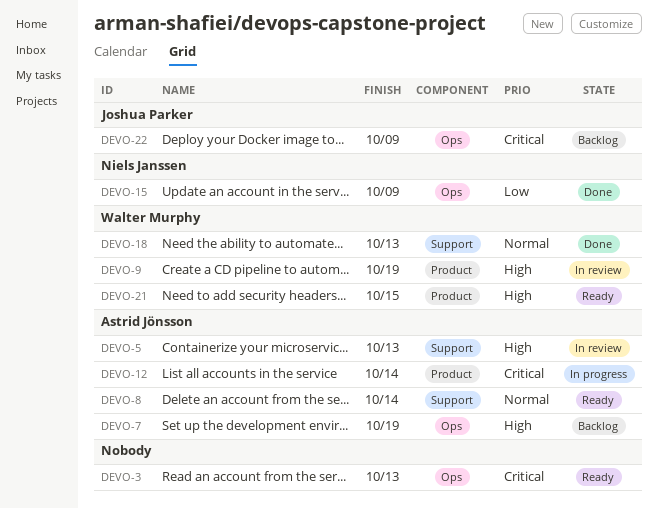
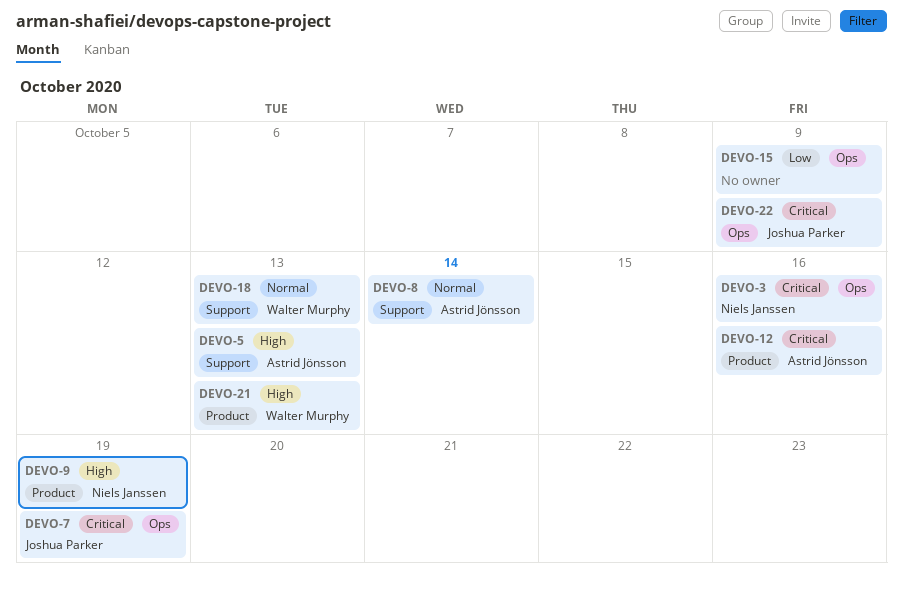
DEVO-3, owner: none -> Niels Janssen
DEVO-3, due: Oct 13 -> Oct 16
DEVO-7, owner: Astrid Jönsson -> Joshua Parker
DEVO-7, priority: High -> Critical
DEVO-9, owner: Walter Murphy -> Niels Janssen
DEVO-12, due: Oct 14 -> Oct 16
DEVO-15, owner: Niels Janssen -> none
DEVO-21, due: Oct 15 -> Oct 13

